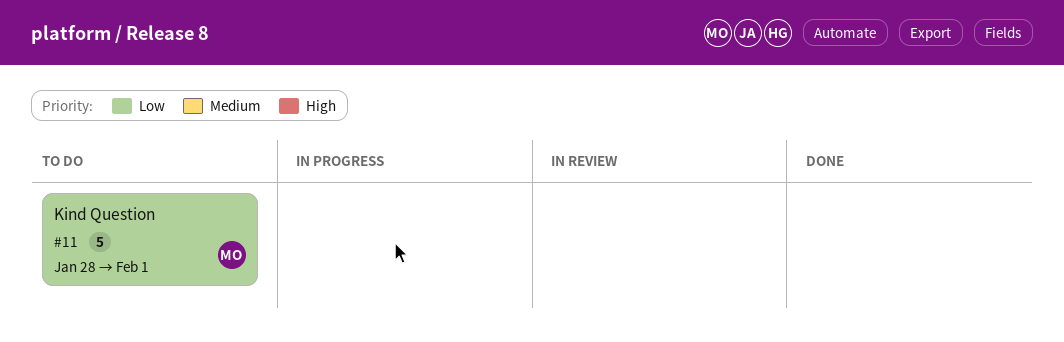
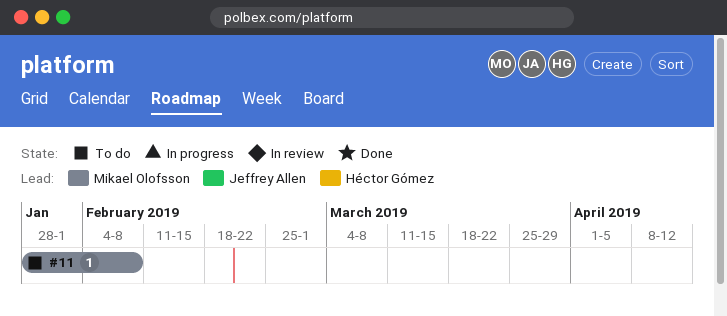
#11, estimate: 5 -> 1
#11, due: Feb 1 -> Feb 8

